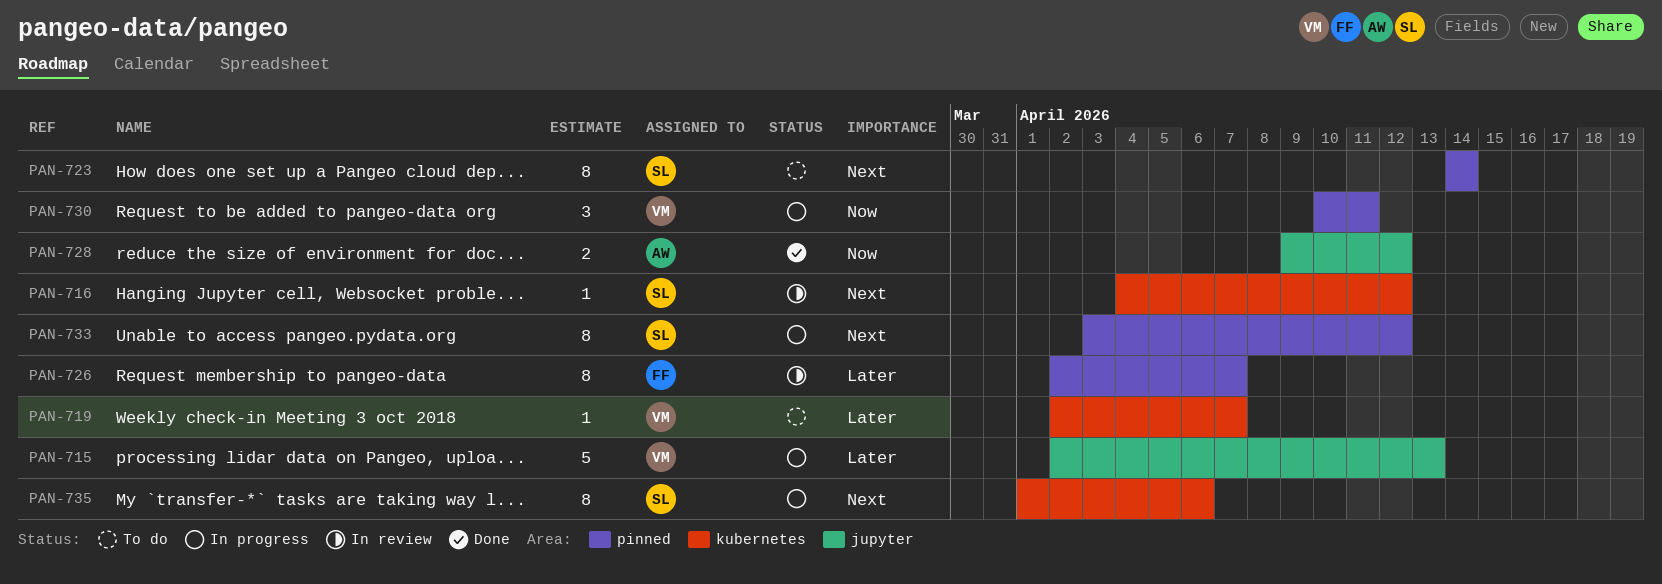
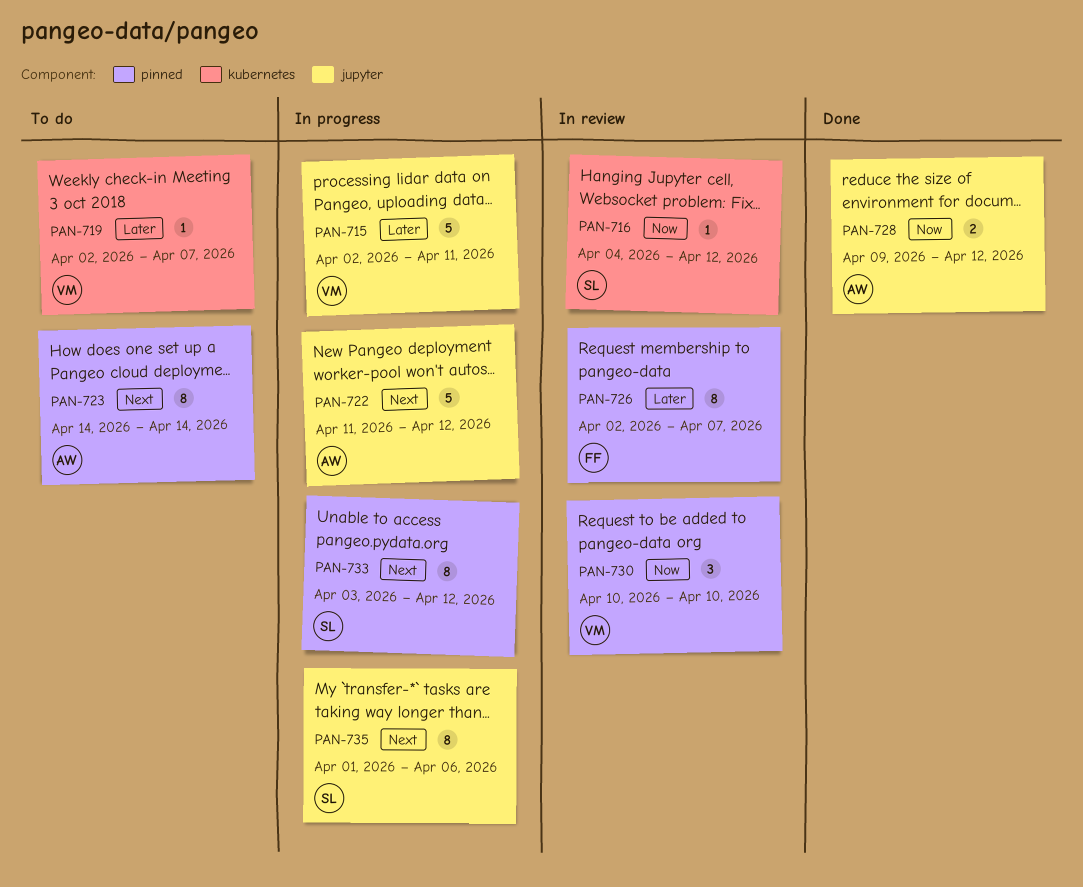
PAN-715, due: Apr 13 -> Apr 11
PAN-716, priority: Next -> Now
PAN-722: none -> present
PAN-723, owner: SL -> AW
PAN-730, status: In progress -> In review
PAN-730, due: Apr 11 -> Apr 10
PAN-735, label: kubernetes -> jupyter

